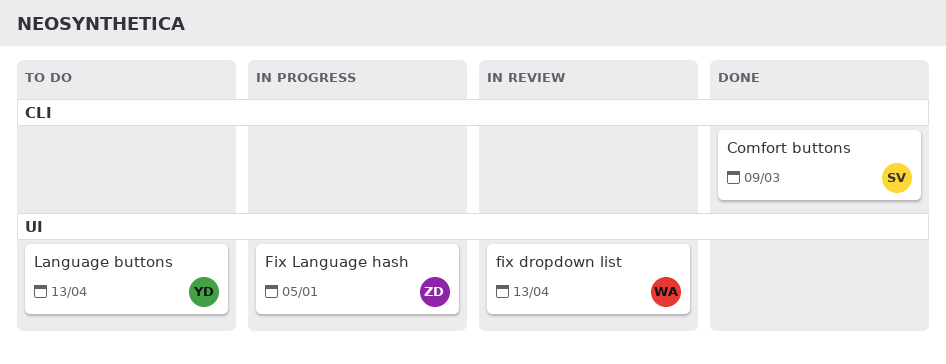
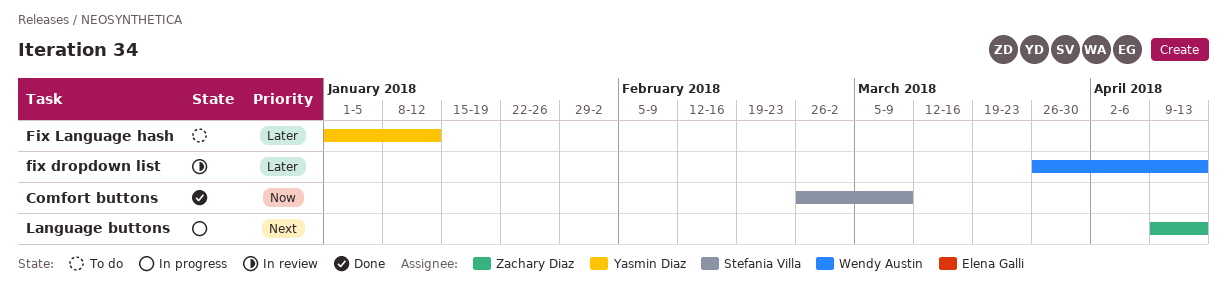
Fix Language hash, status: In progress -> To do
Fix Language hash, owner: Zachary Diaz -> Yasmin Diaz
Fix Language hash, due: Jan 5 -> Jan 12
Language buttons, status: To do -> In progress
Language buttons, owner: Yasmin Diaz -> Zachary Diaz

